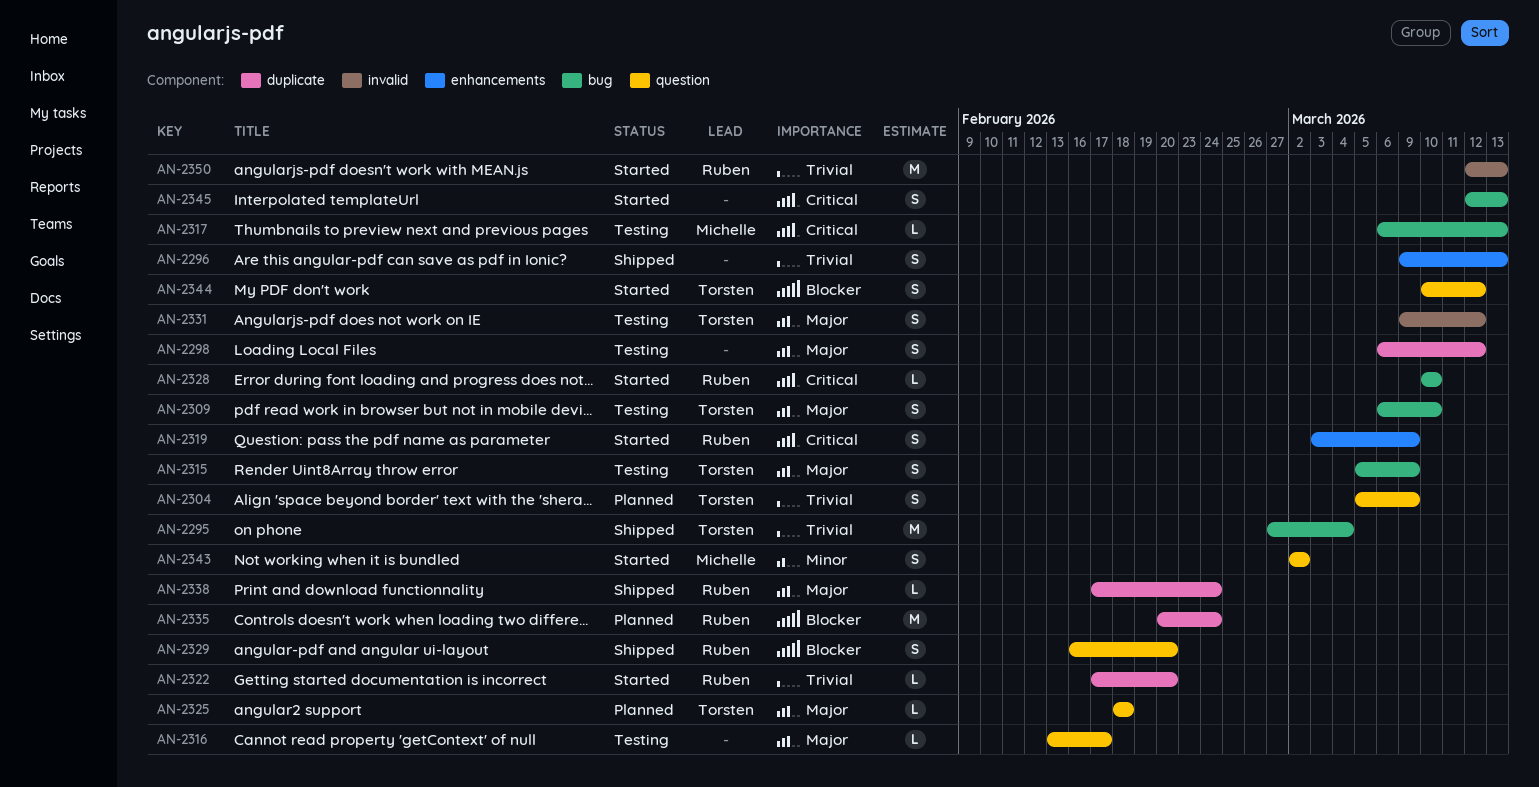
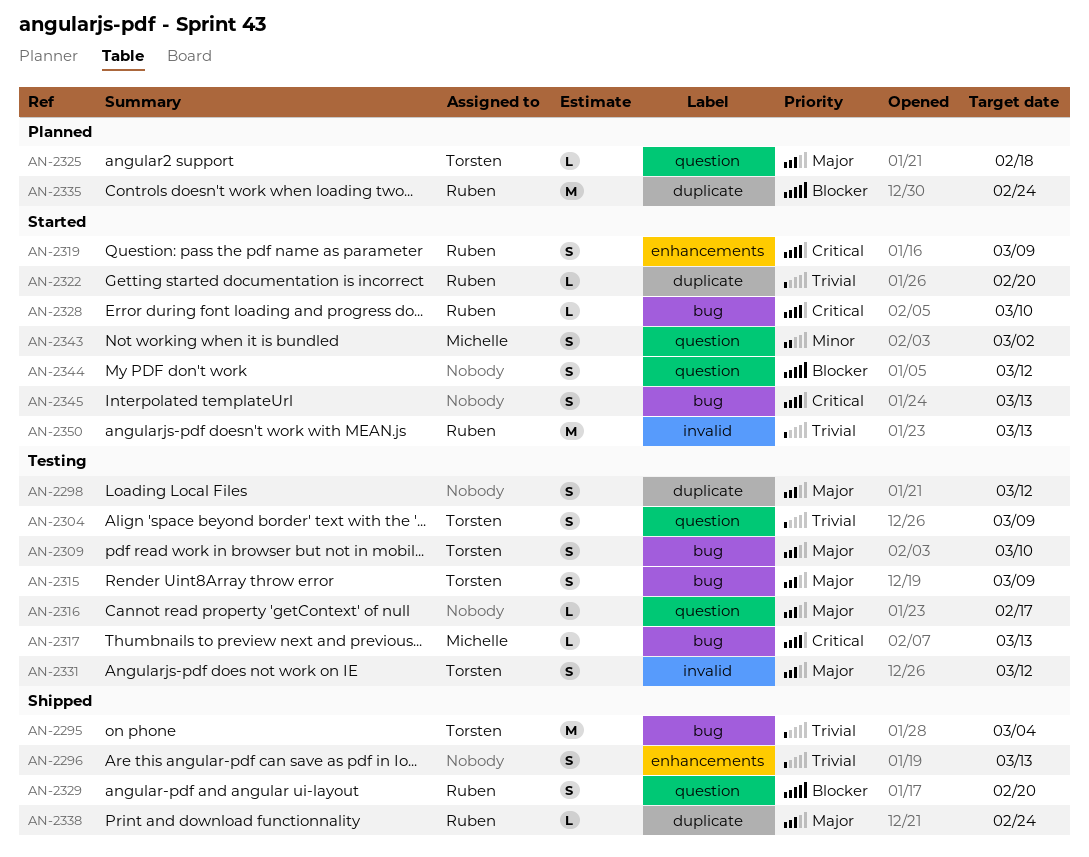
AN-2304, status: Planned -> Testing
AN-2344, owner: Torsten -> none

